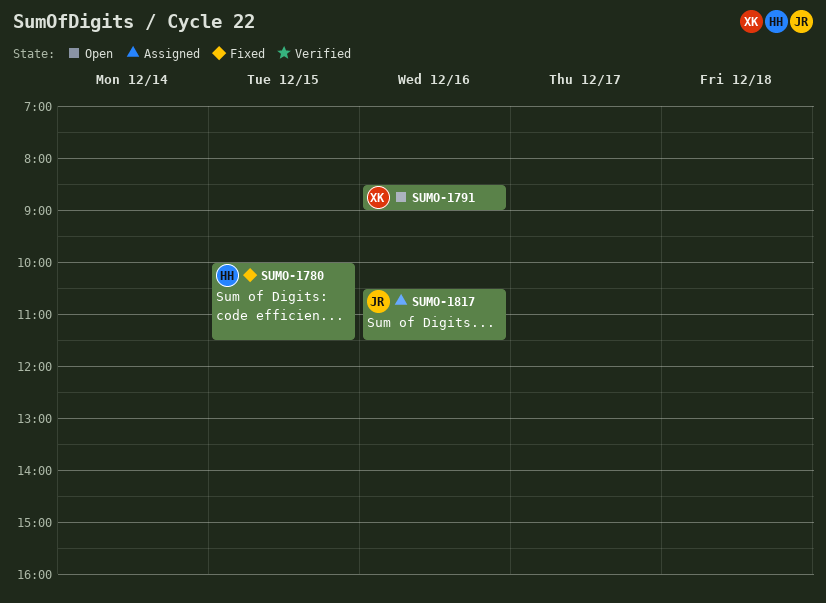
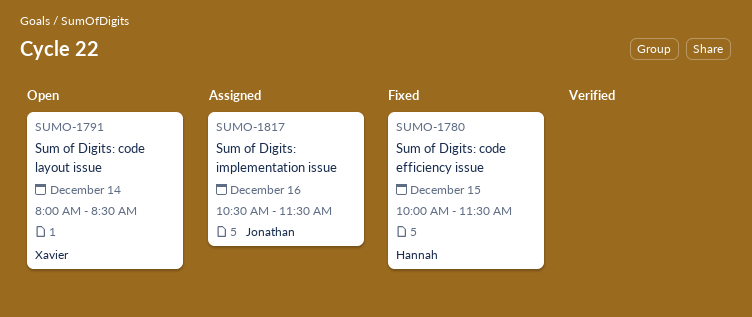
SUMO-1791, day: Dec 16 -> Dec 14
SUMO-1791, begins: 08:30 -> 08:00
SUMO-1791, ends: 09:00 -> 08:30

